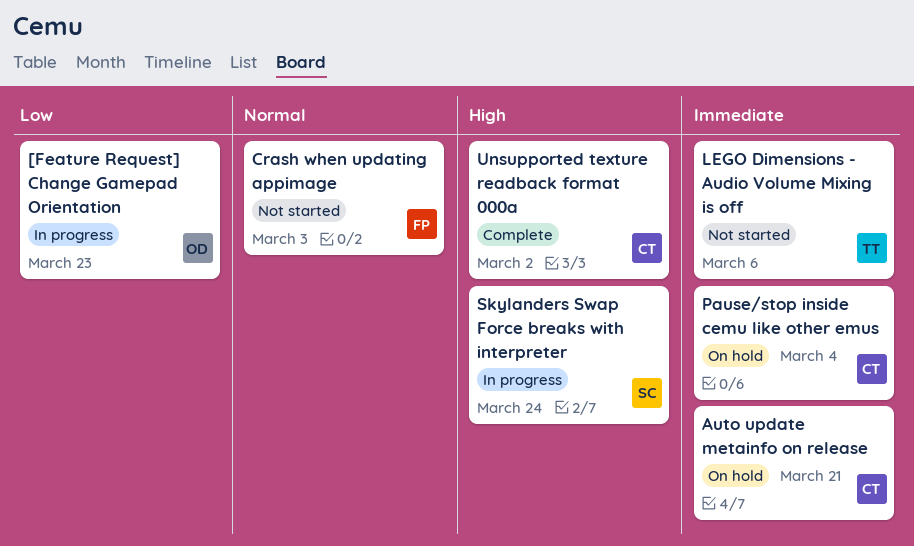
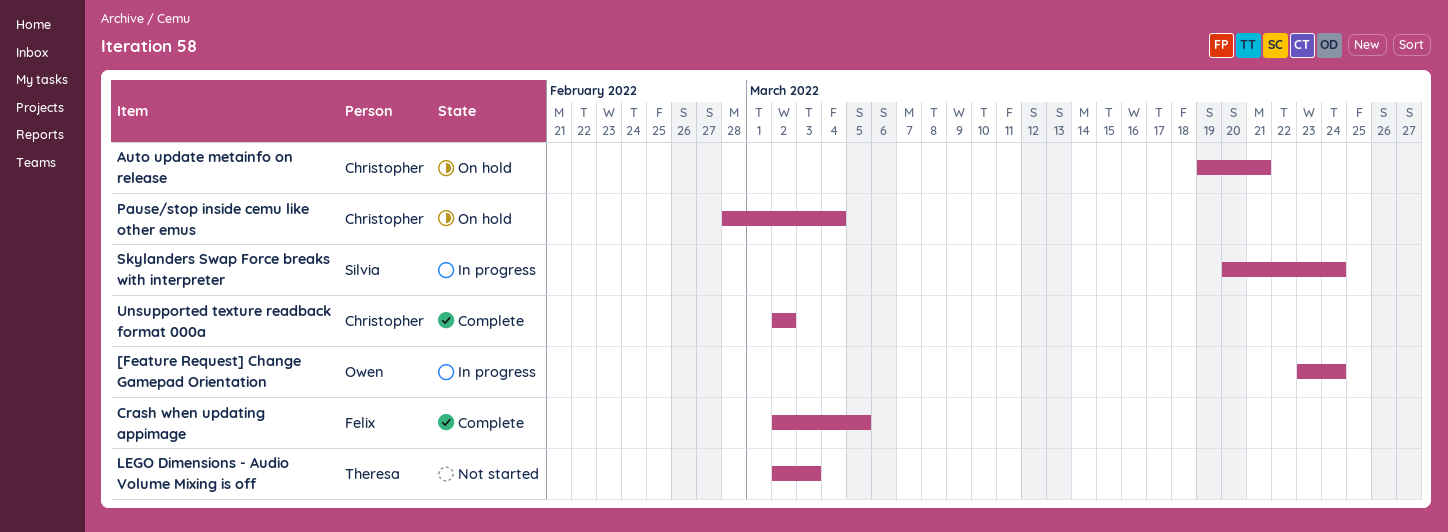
[Feature Request] Change Gamepad Orientation, due: Mar 23 -> Mar 24
Crash when updating appimage, status: Not started -> Complete
Crash when updating appimage, due: Mar 3 -> Mar 5
LEGO Dimensions - Audio Volume Mixing is off, due: Mar 6 -> Mar 3

